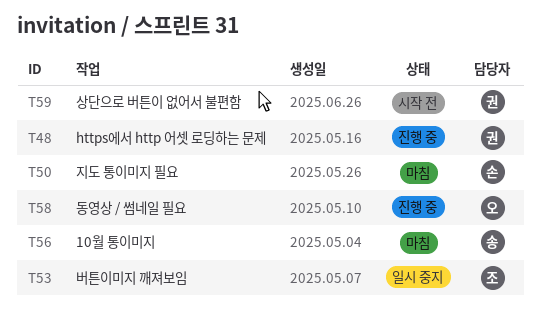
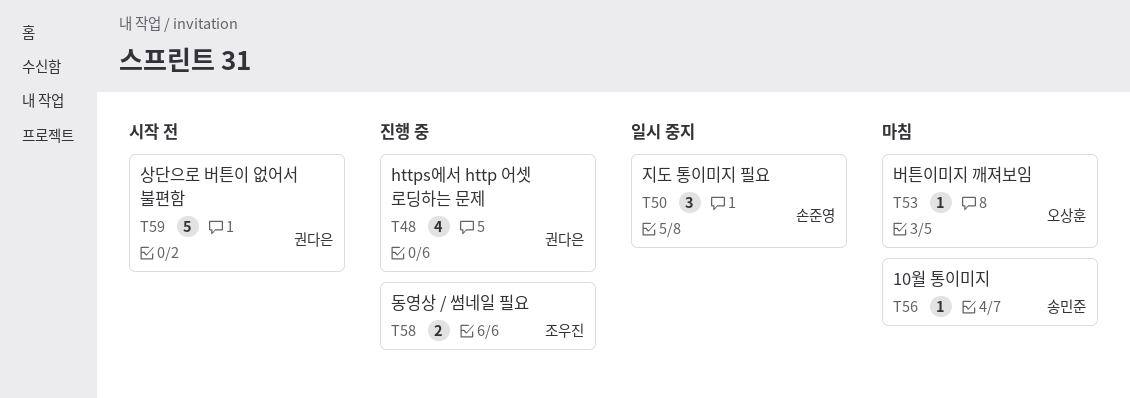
T50, status: 마침 -> 일시 중지
T53, status: 일시 중지 -> 마침
T53, owner: 조우진 -> 오상훈
T58, owner: 오상훈 -> 조우진

